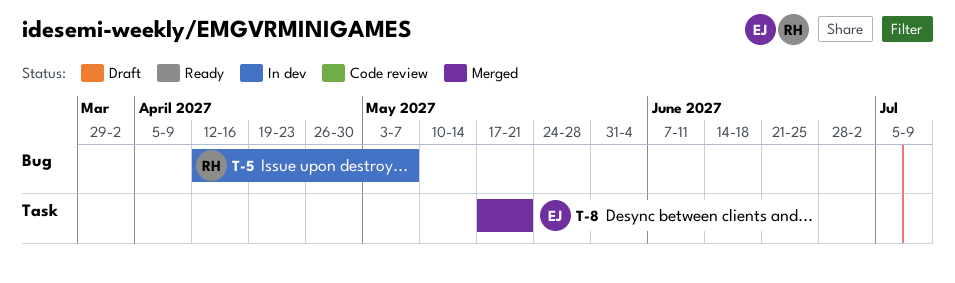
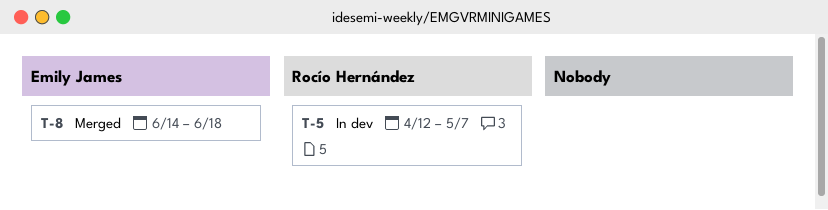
T-8, start: May 17 -> Jun 14
T-8, due: May 21 -> Jun 18

